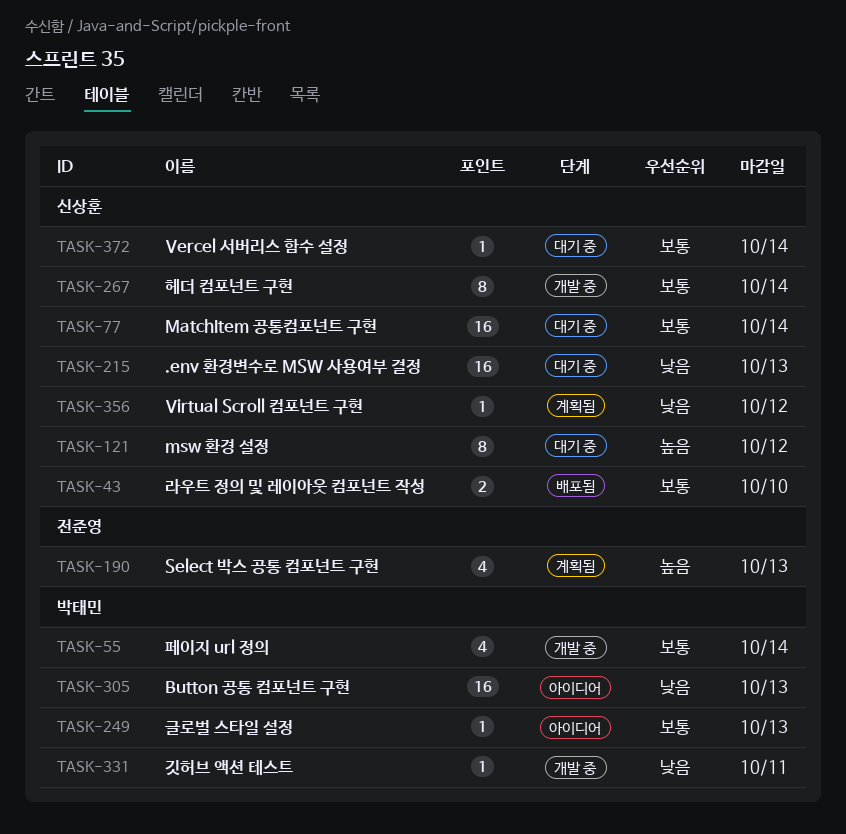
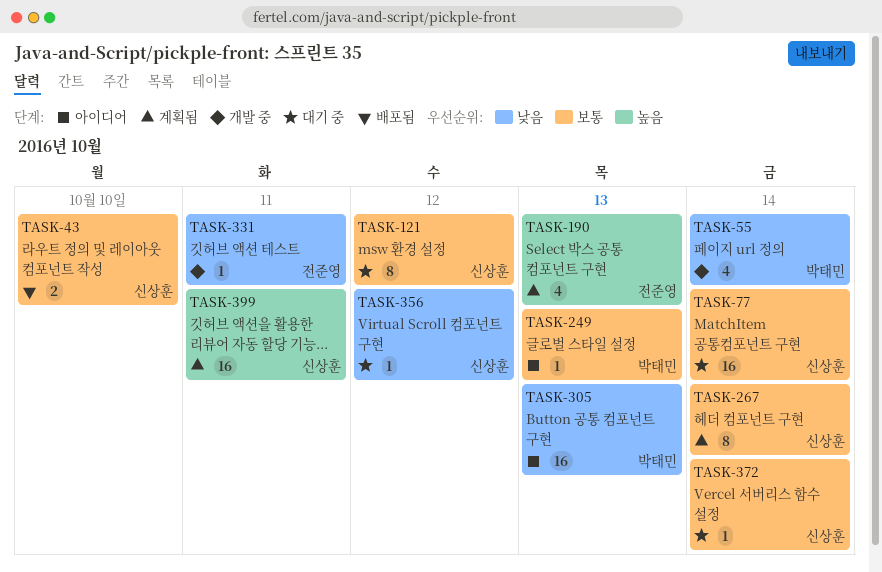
TASK-55, priority: 보통 -> 낮음
TASK-121, priority: 높음 -> 보통
TASK-215: present -> none
TASK-267, status: 개발 중 -> 계획됨
TASK-331, owner: 박태민 -> 전준영
TASK-356, status: 계획됨 -> 대기 중
TASK-399: none -> present

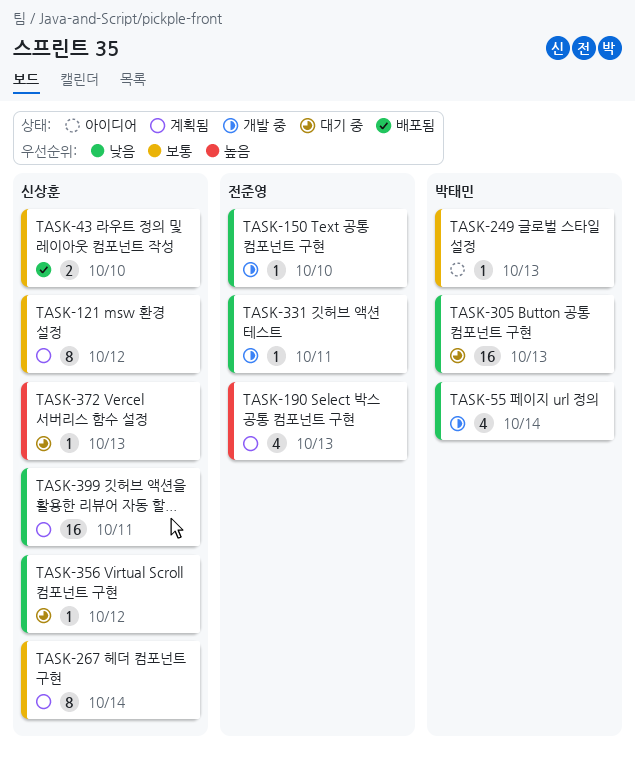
TASK-77: present -> none
TASK-121, status: 대기 중 -> 계획됨
TASK-150: none -> present
TASK-305, status: 아이디어 -> 대기 중
TASK-372, priority: 보통 -> 높음
TASK-372, due: Oct 14 -> Oct 13
TASK-399, priority: 높음 -> 낮음

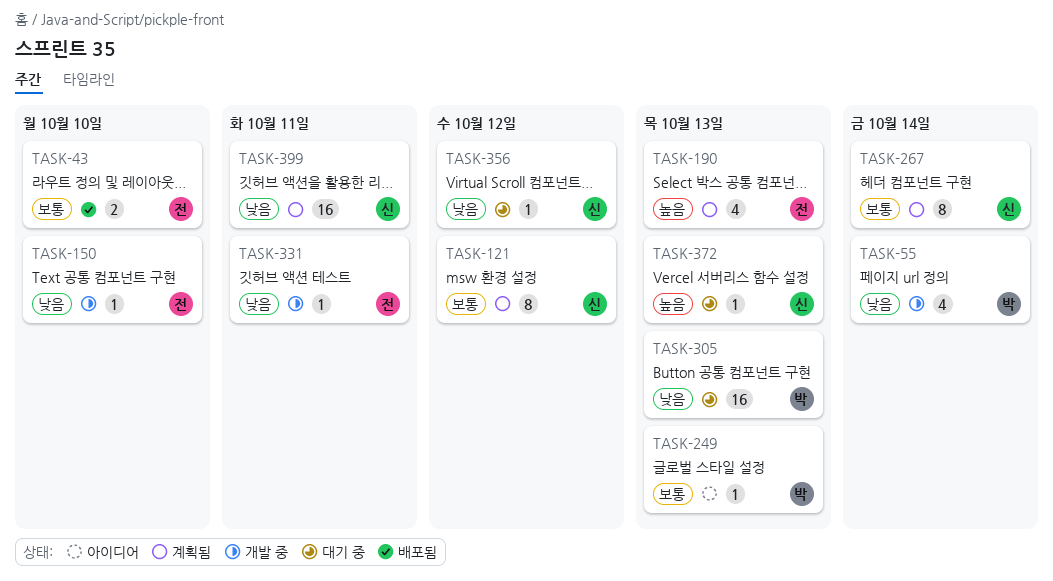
TASK-43, owner: 신상훈 -> 전준영

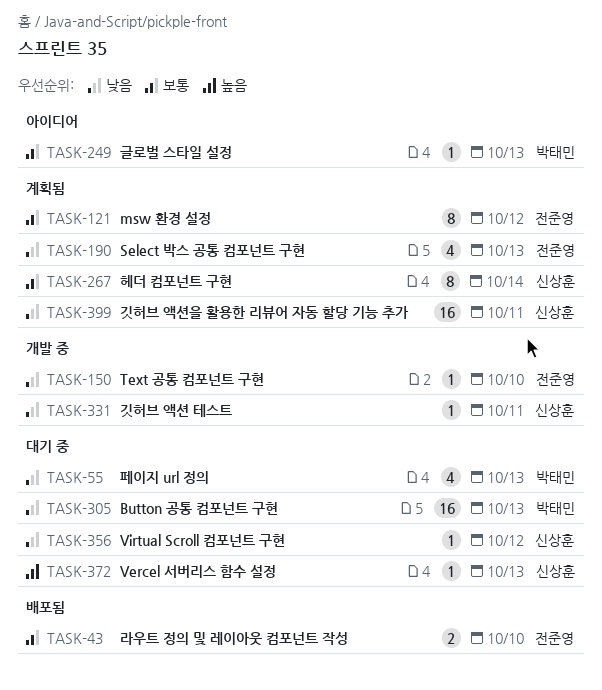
TASK-55, status: 개발 중 -> 대기 중
TASK-55, due: Oct 14 -> Oct 13
TASK-121, owner: 신상훈 -> 전준영
TASK-190, priority: 높음 -> 낮음
TASK-331, owner: 전준영 -> 신상훈

